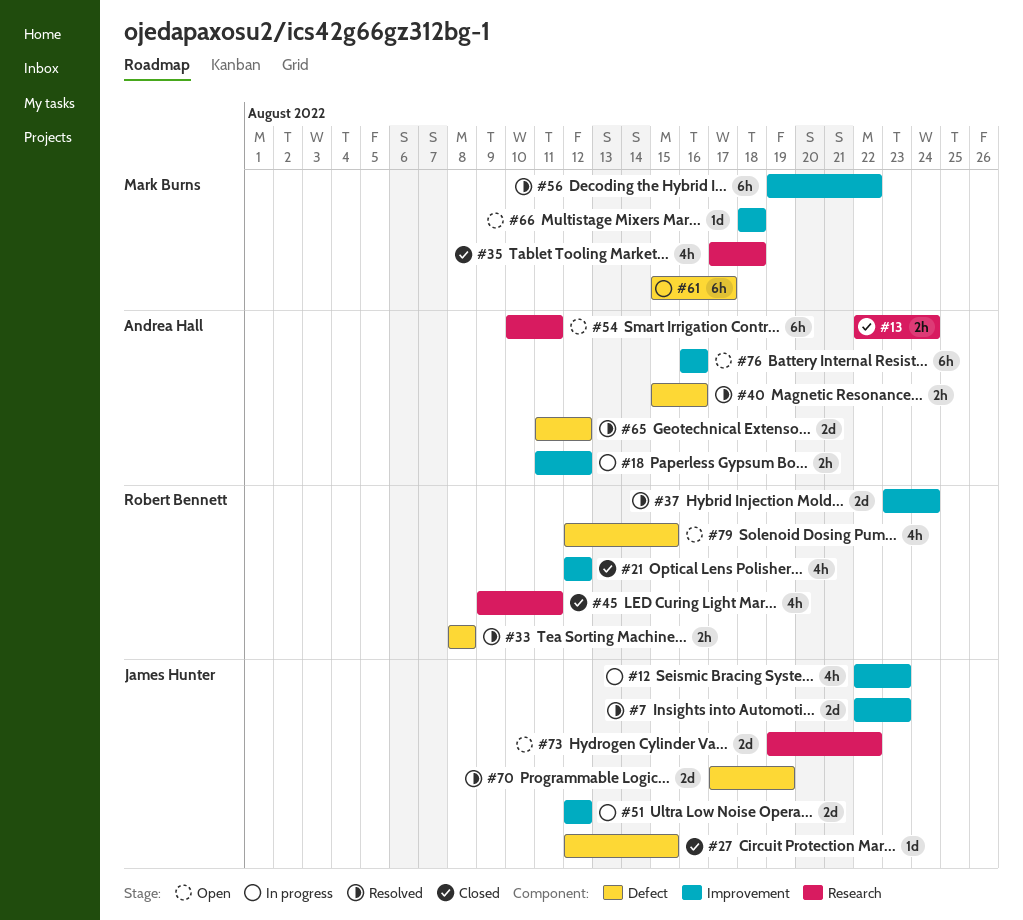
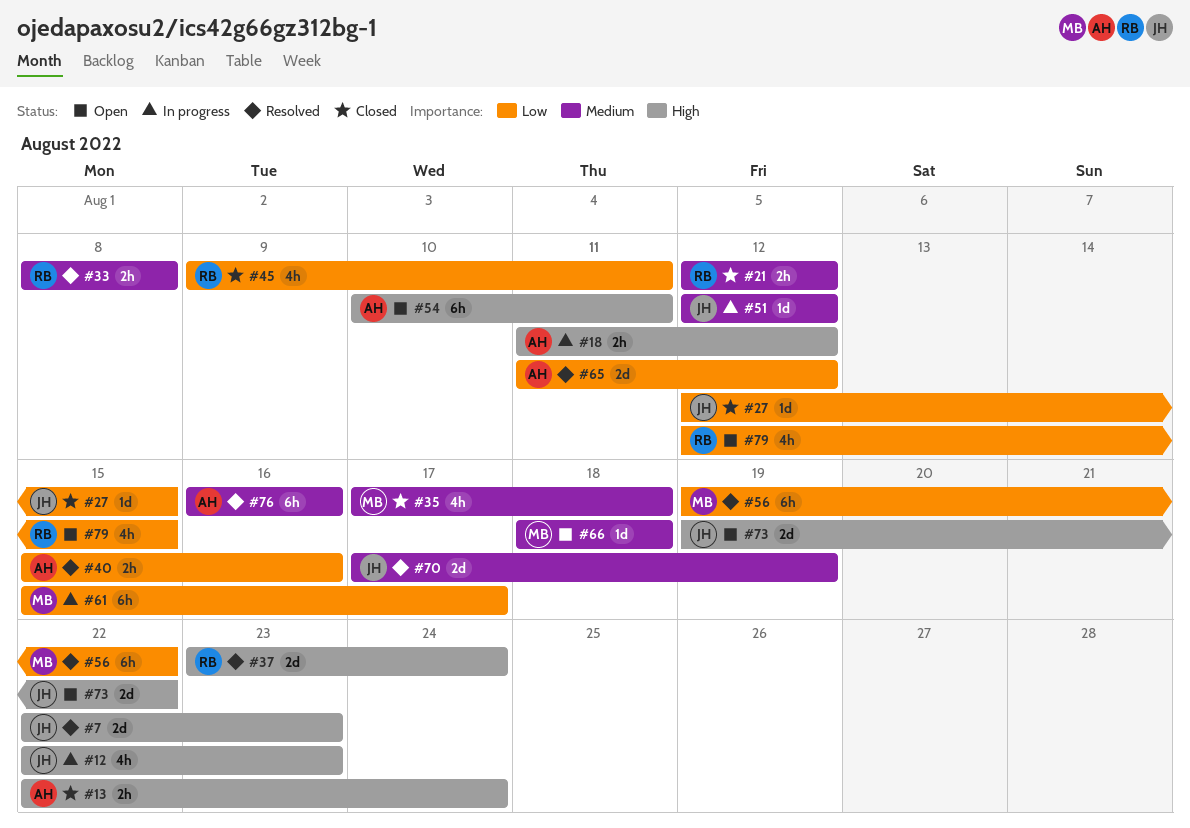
#21, estimate: 4h -> 2h
#51, estimate: 2d -> 1d
#76, status: Open -> Resolved

